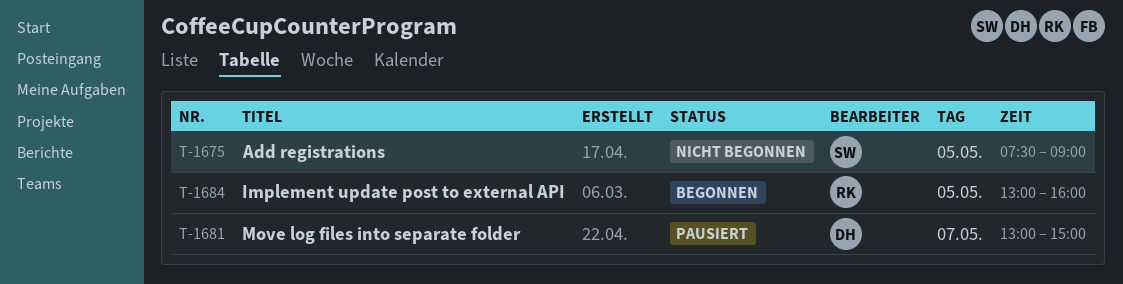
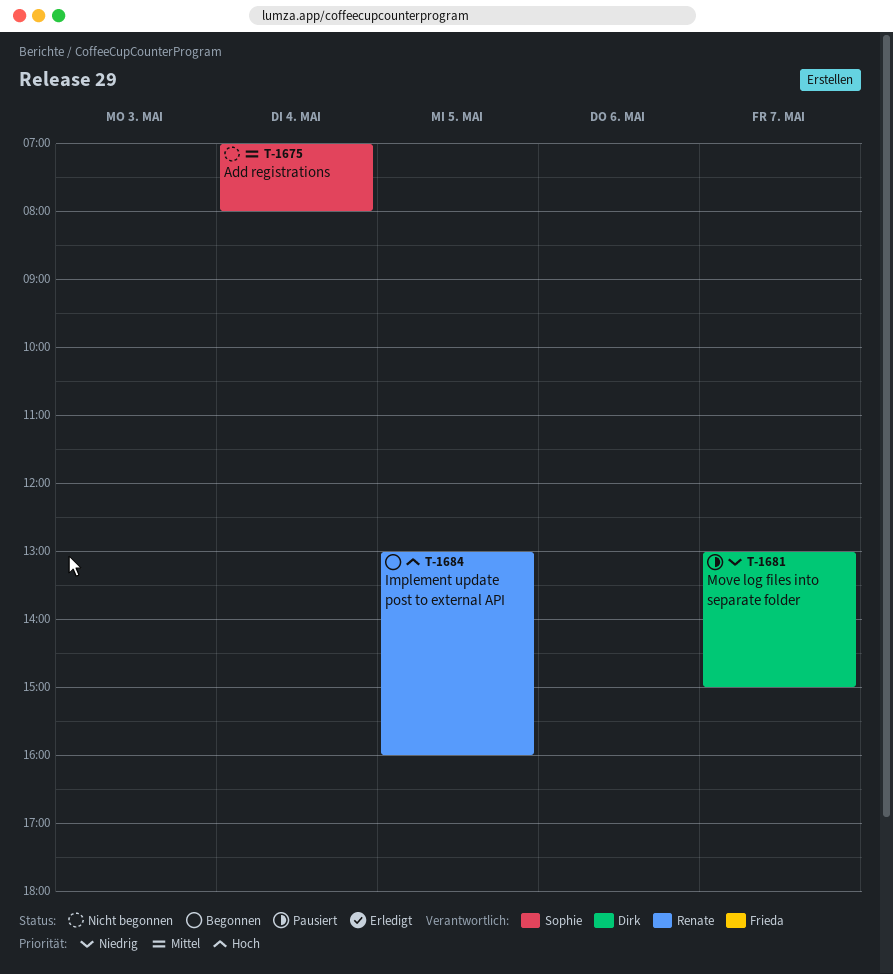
T-1675, day: May 5 -> May 4
T-1675, begins: 07:30 -> 07:00
T-1675, ends: 09:00 -> 08:00

